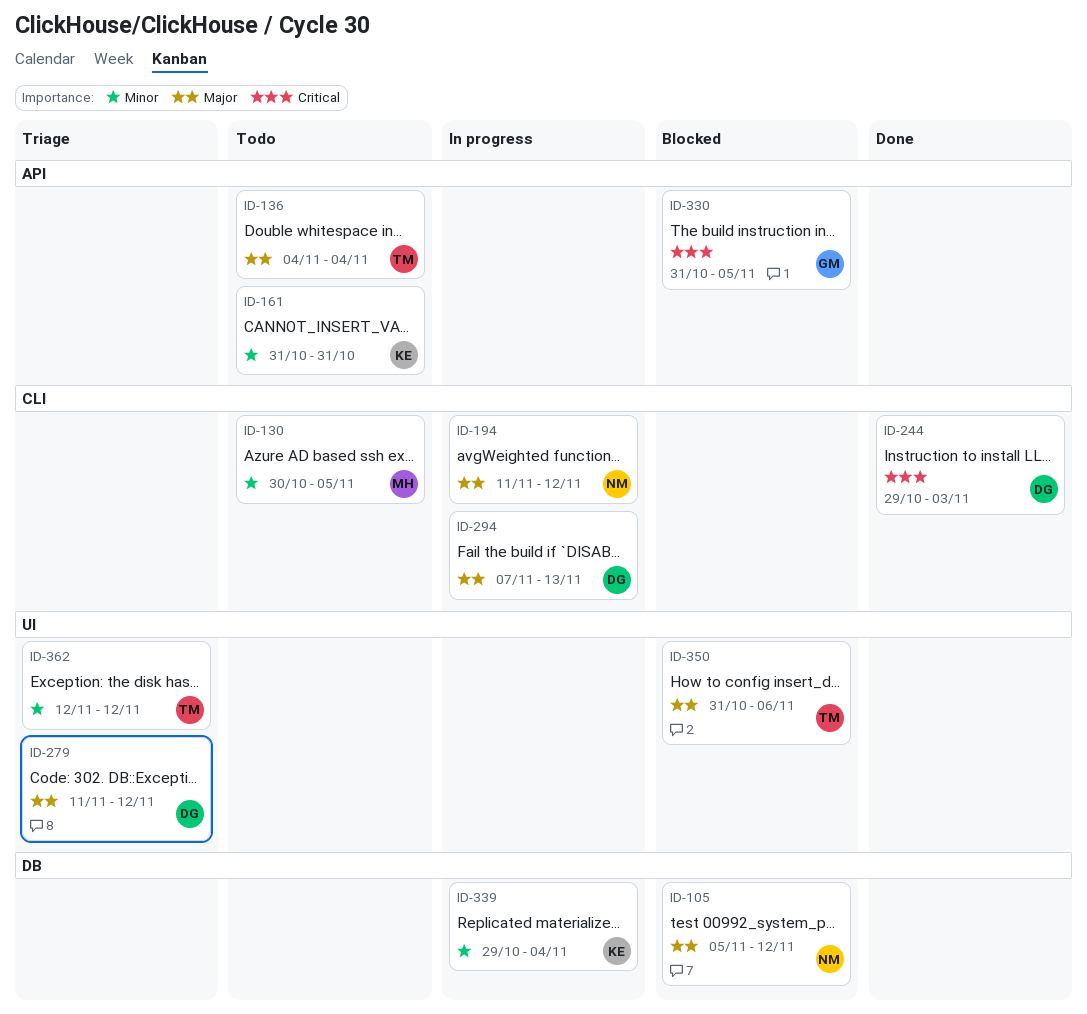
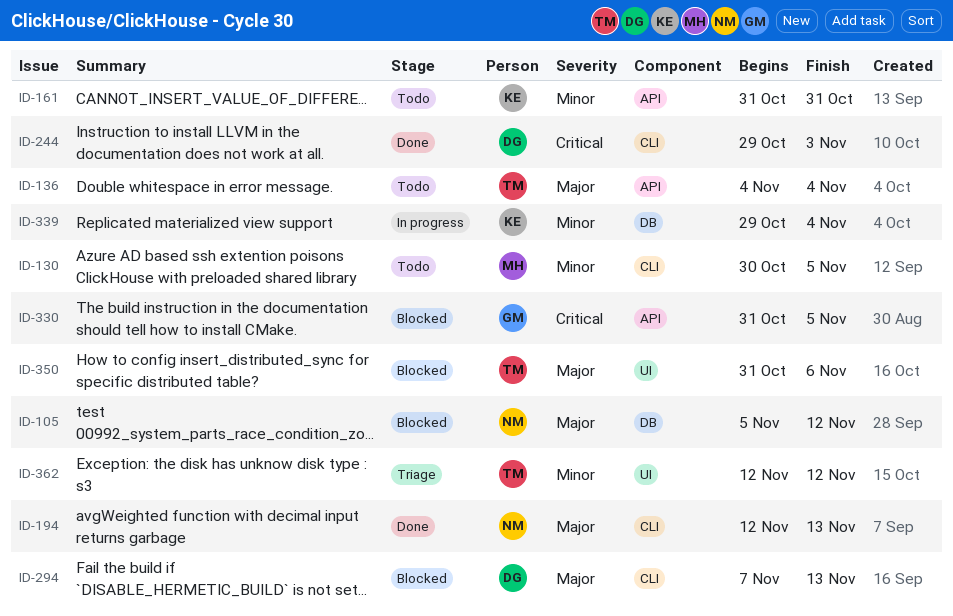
ID-194, status: In progress -> Done
ID-194, start: Nov 11 -> Nov 12
ID-194, due: Nov 12 -> Nov 13
ID-279: present -> none
ID-294, status: In progress -> Blocked

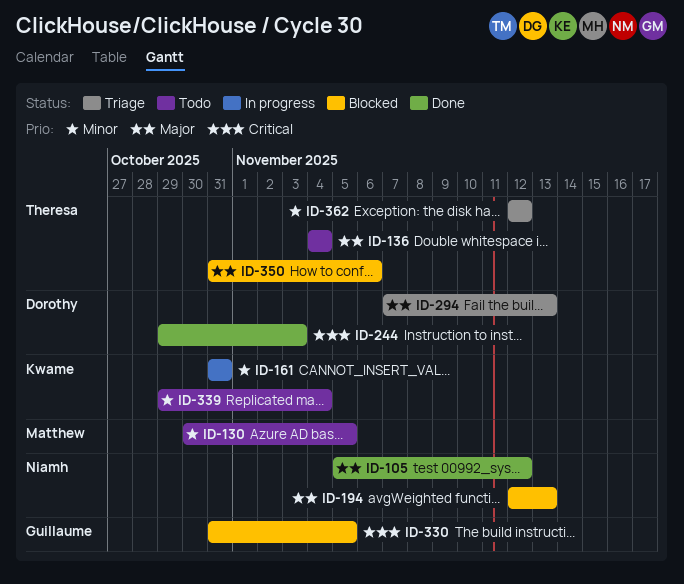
ID-105, status: Blocked -> Done
ID-161, status: Todo -> In progress
ID-194, status: Done -> Blocked
ID-294, status: Blocked -> Triage
ID-339, status: In progress -> Todo

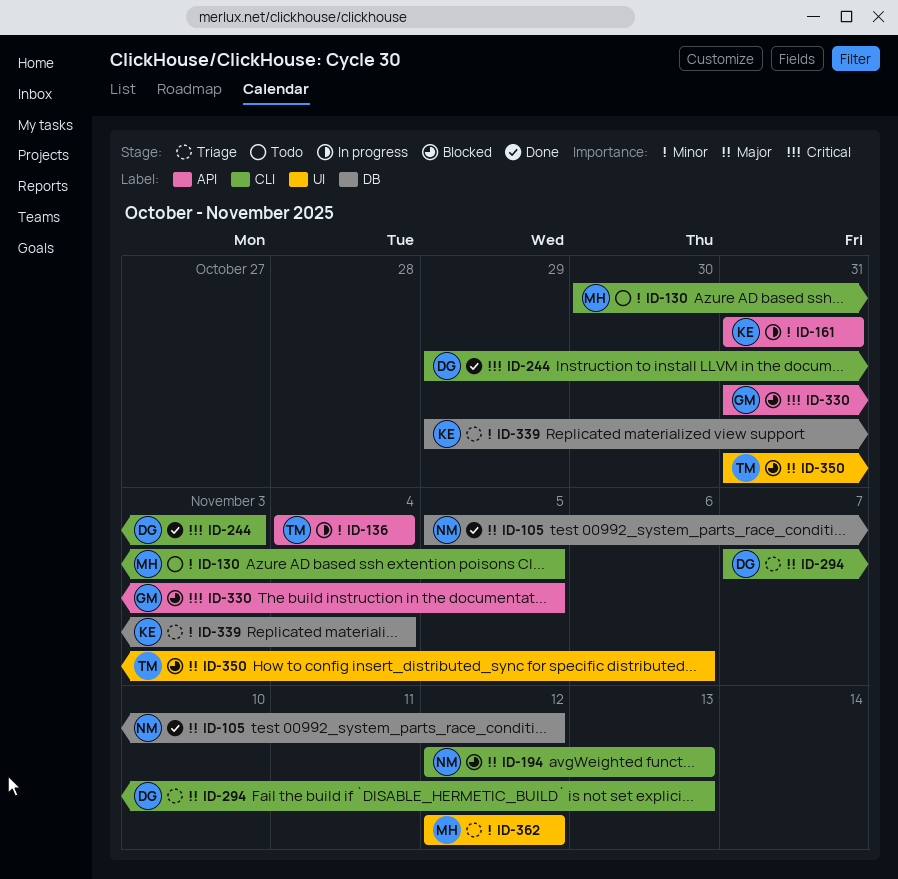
ID-136, status: Todo -> In progress
ID-136, priority: Major -> Minor
ID-339, status: Todo -> Triage
ID-362, owner: Theresa -> Matthew

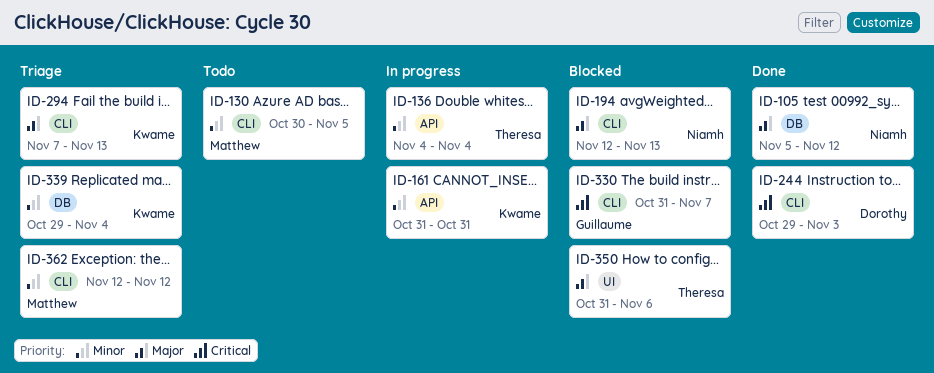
ID-294, owner: Dorothy -> Kwame
ID-330, label: API -> CLI
ID-330, due: Nov 5 -> Nov 7
ID-362, label: UI -> CLI

